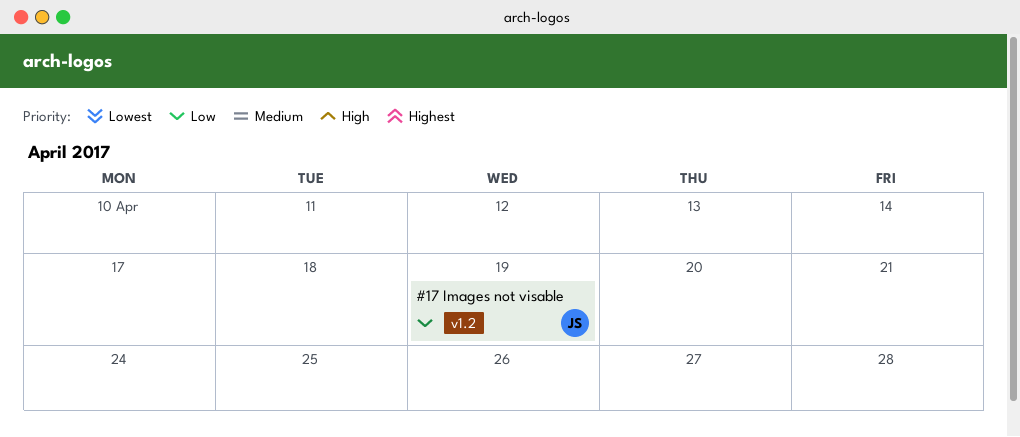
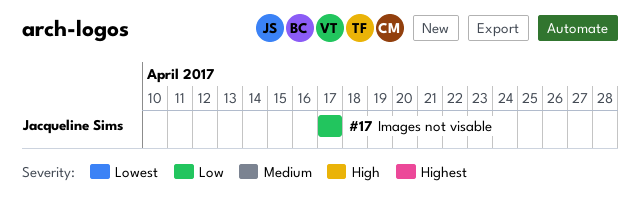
#17, due: Apr 19 -> Apr 17

